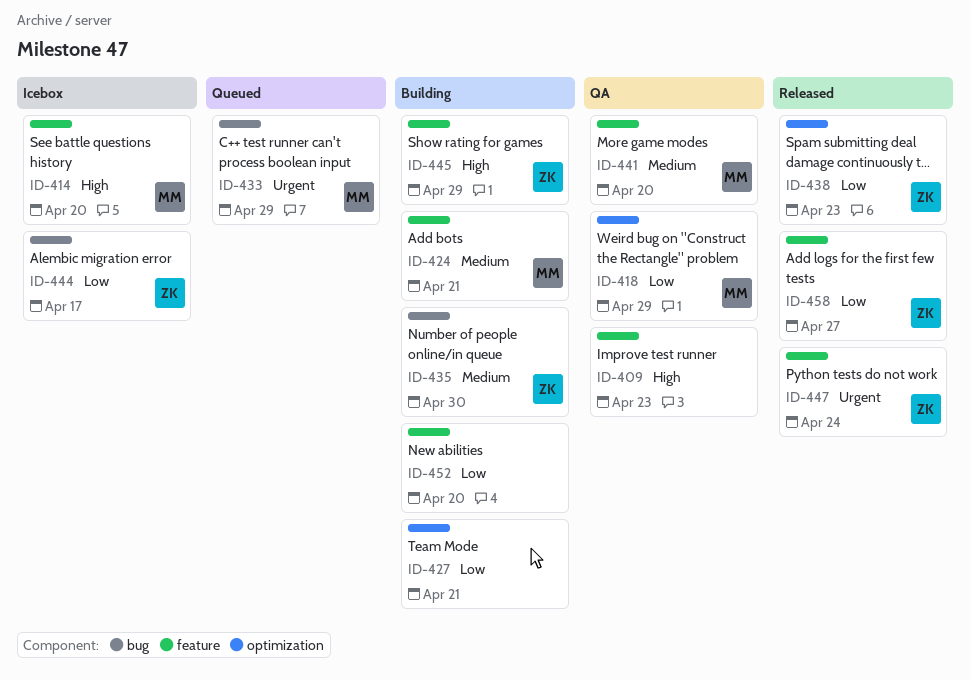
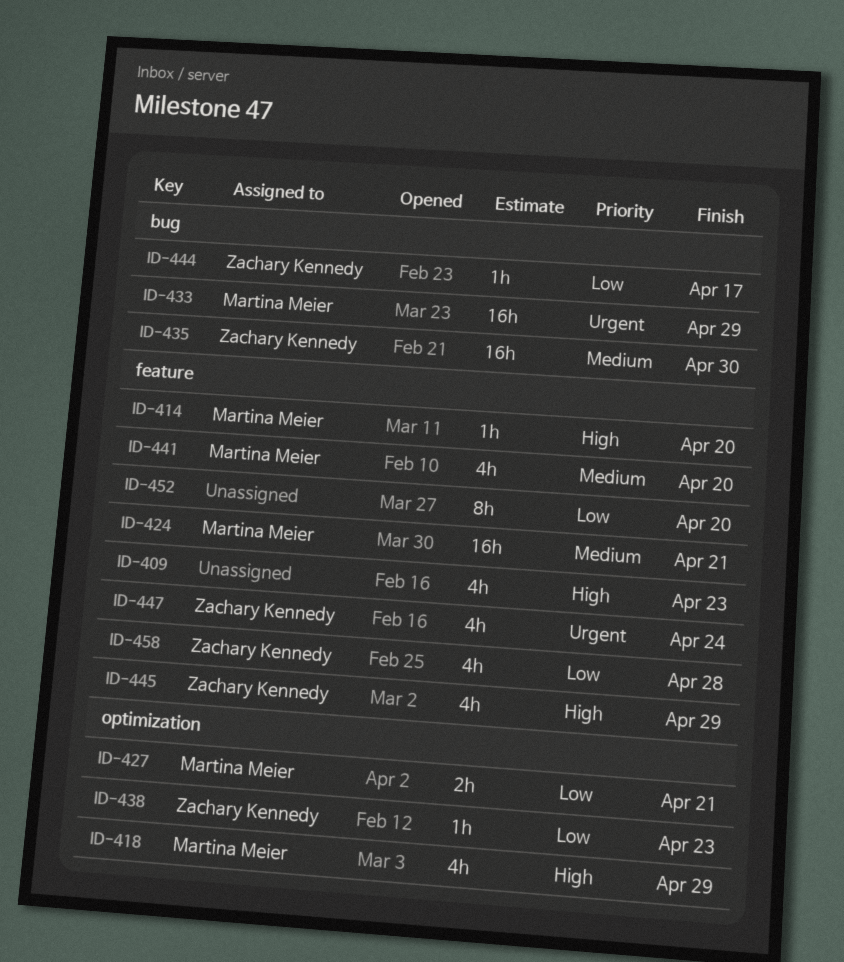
ID-418, priority: Low -> High
ID-427, owner: none -> Martina Meier
ID-458, due: Apr 27 -> Apr 28

